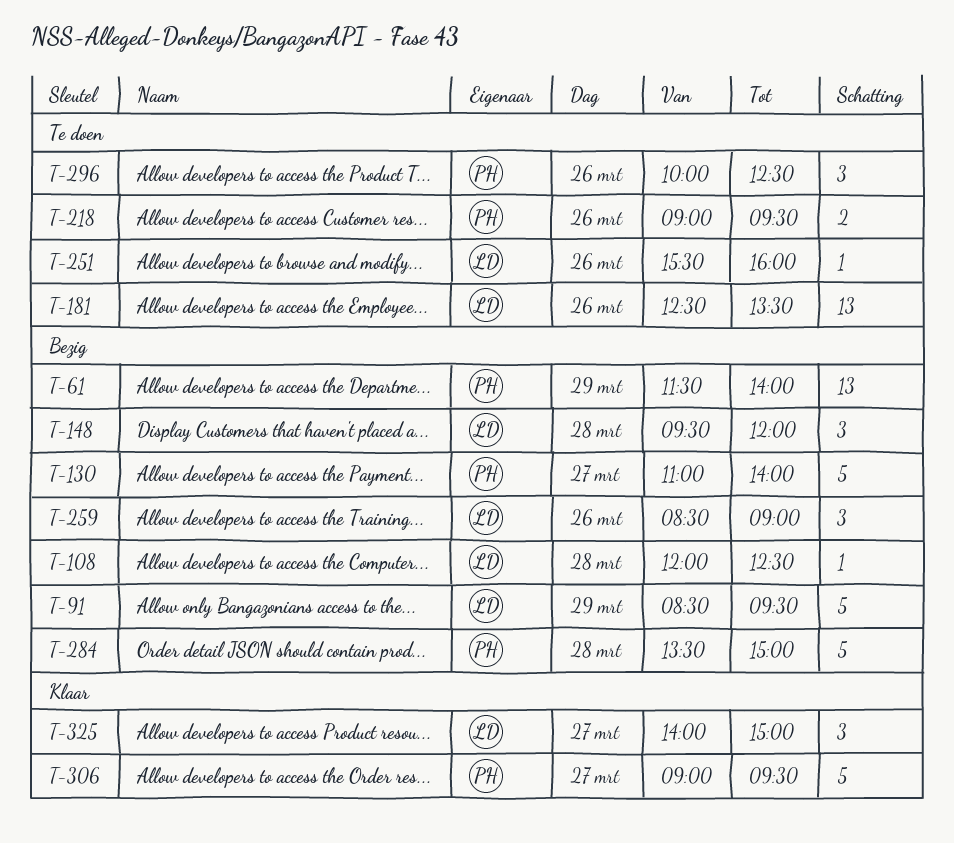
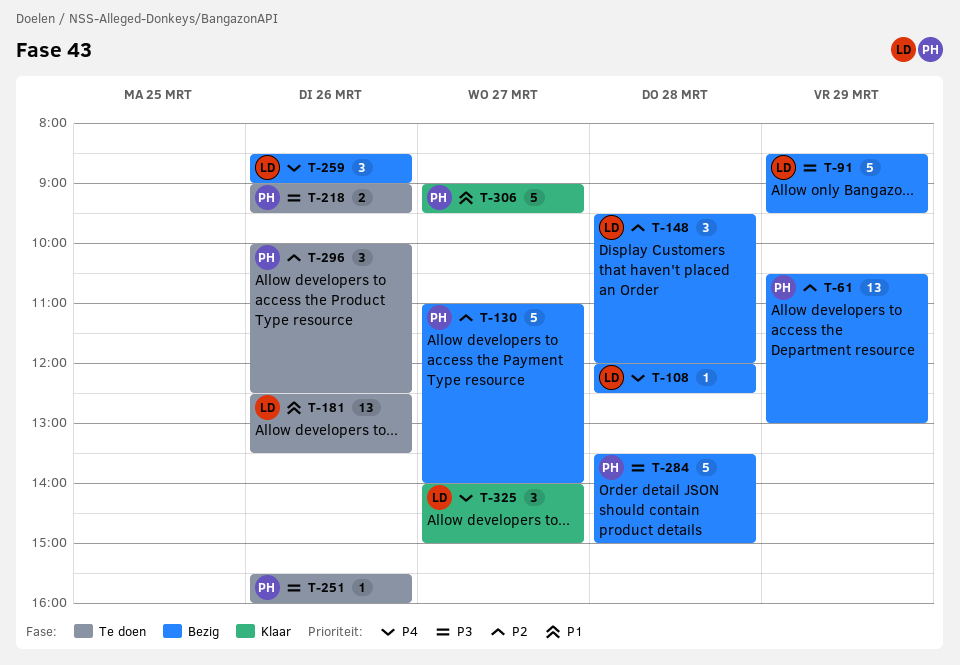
T-61, begins: 11:30 -> 10:30
T-61, ends: 14:00 -> 13:00
T-251, owner: LD -> PH

